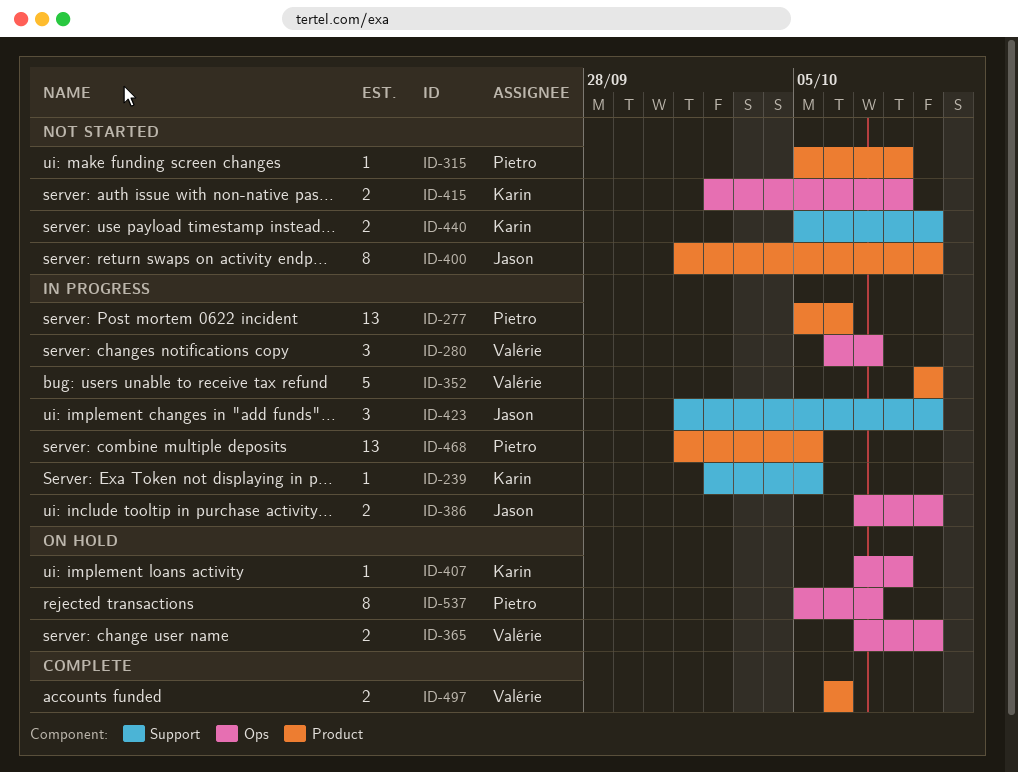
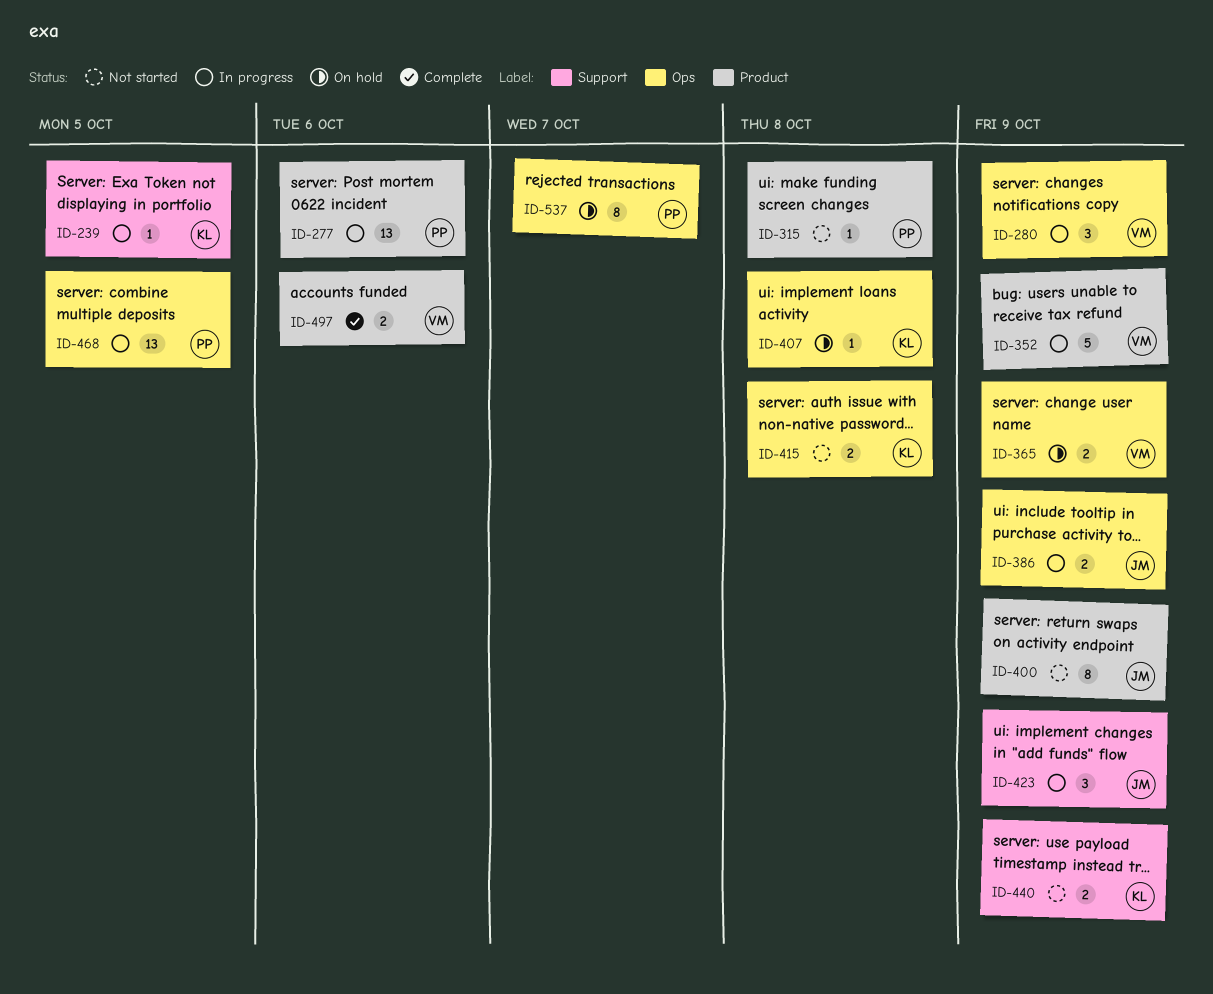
ID-280, due: Oct 7 -> Oct 9
ID-468, label: Product -> Ops

